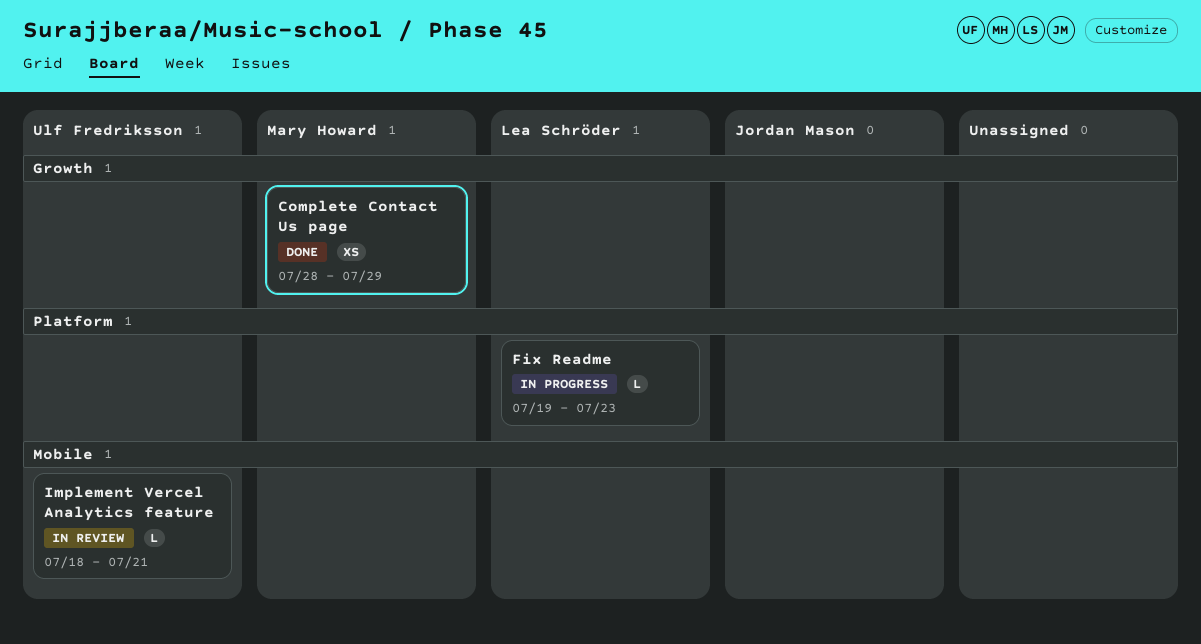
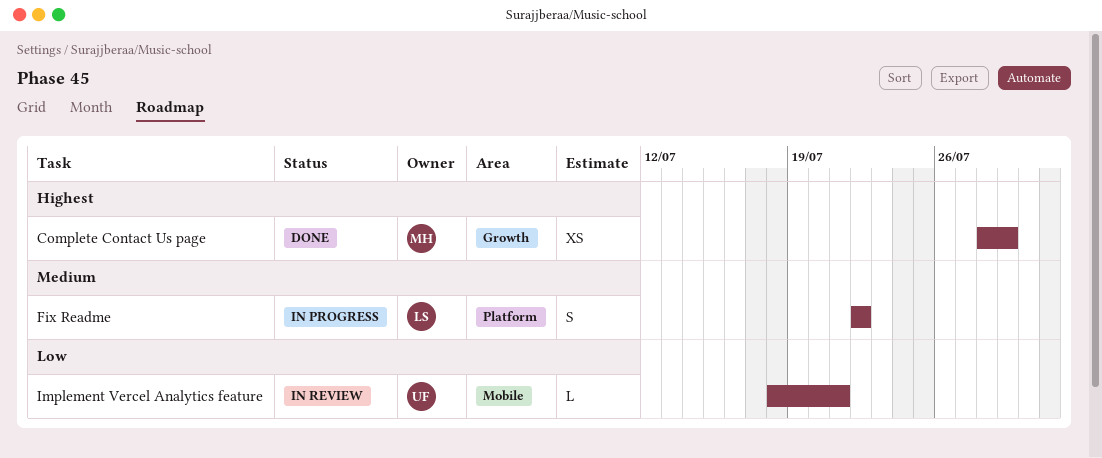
Fix Readme, estimate: L -> S
Fix Readme, start: Jul 19 -> Jul 22
Fix Readme, due: Jul 23 -> Jul 22

